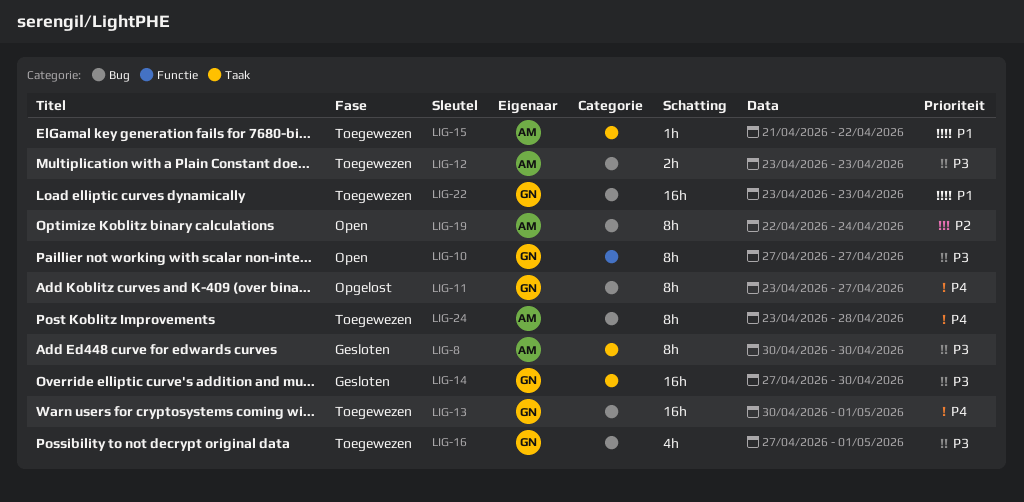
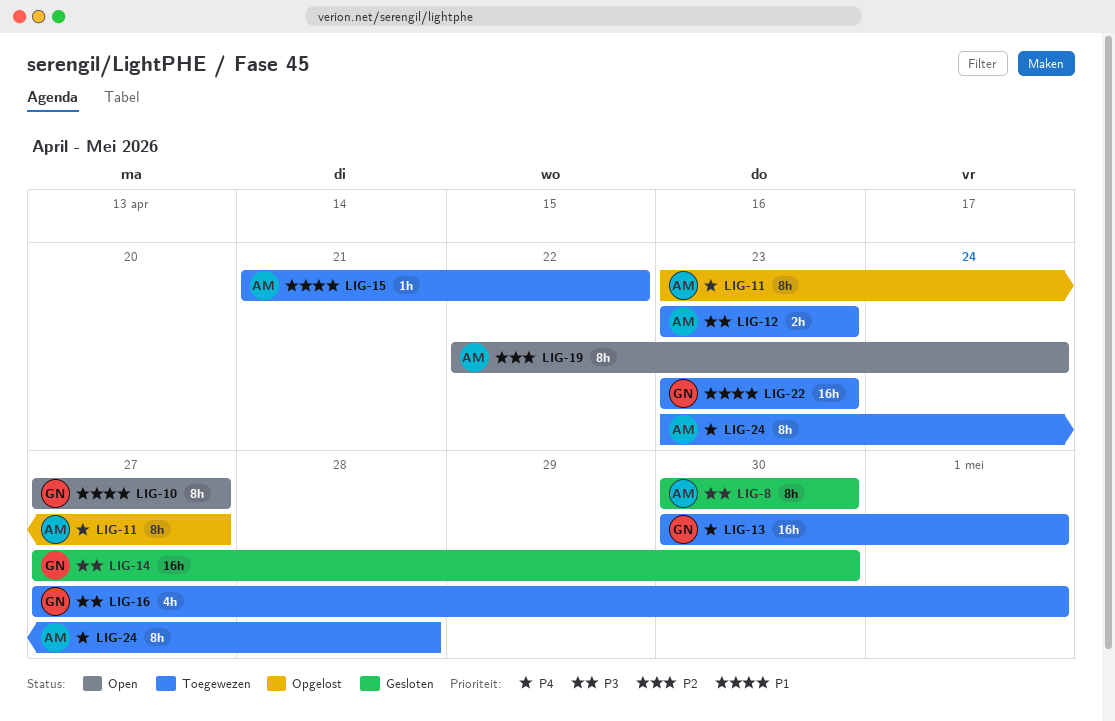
LIG-10, priority: P3 -> P1
LIG-11, owner: GN -> AM

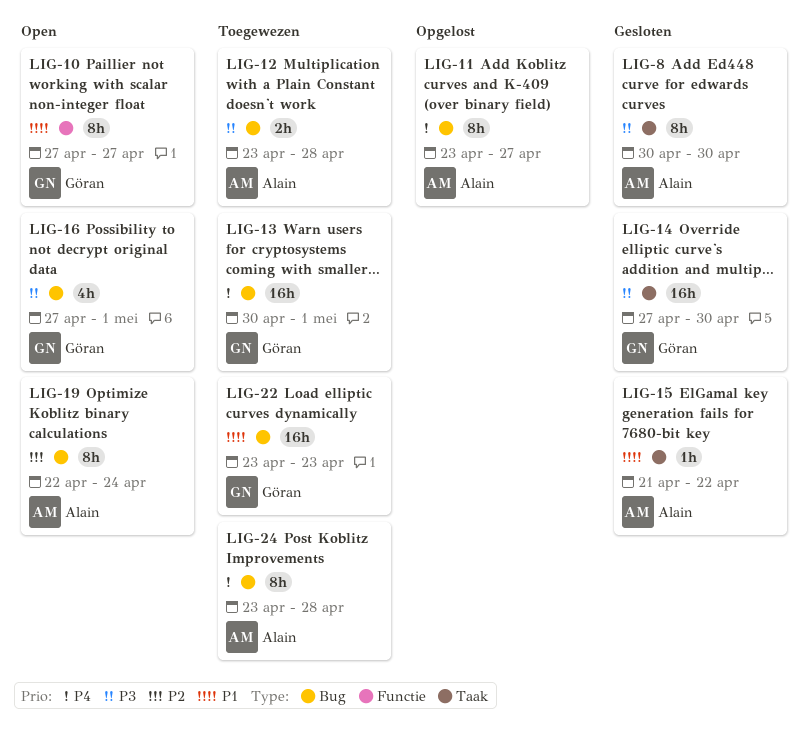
LIG-12, due: Apr 23 -> Apr 28
LIG-15, status: Toegewezen -> Gesloten
LIG-16, status: Toegewezen -> Open

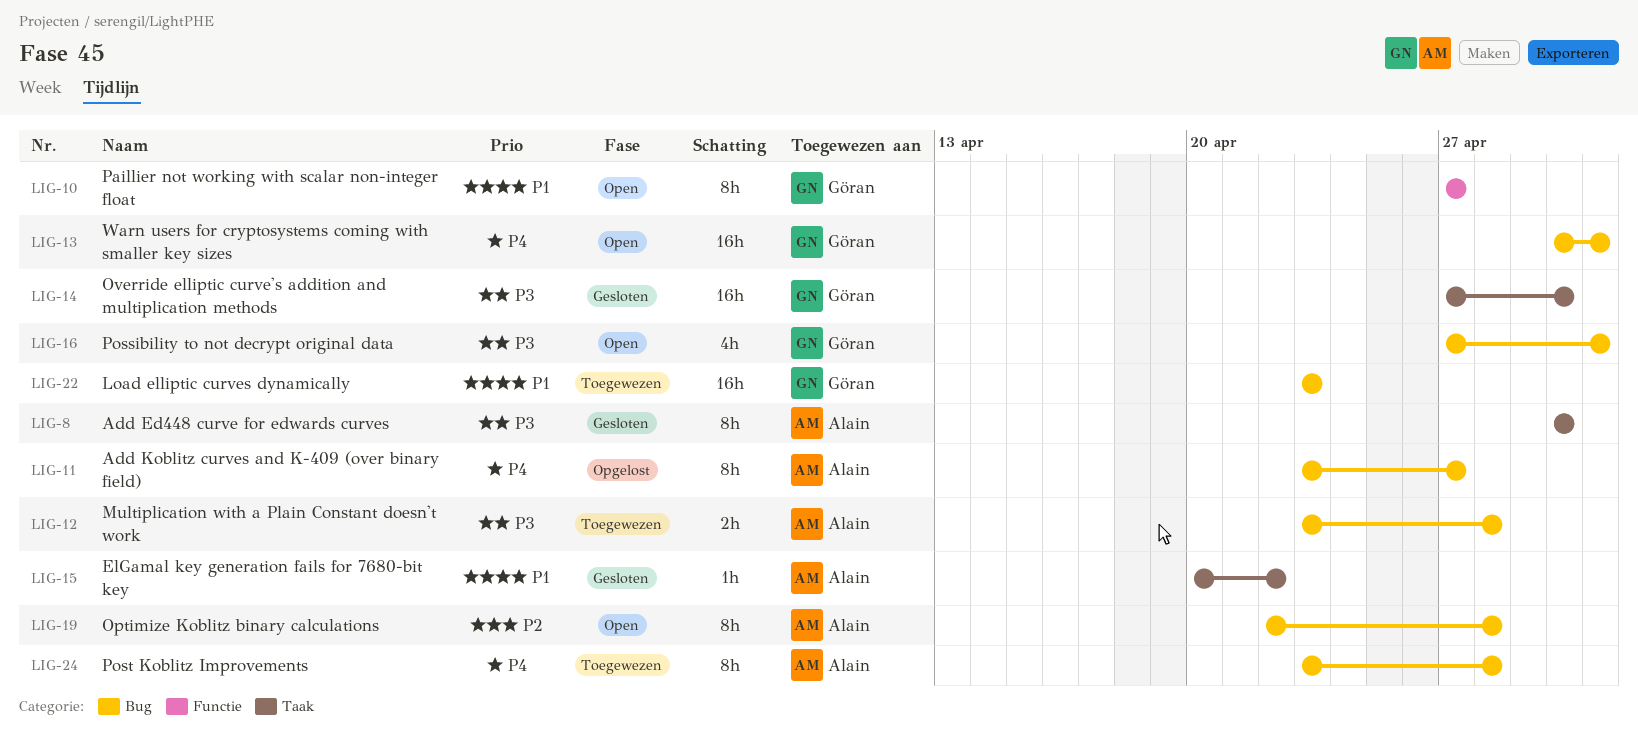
LIG-13, status: Toegewezen -> Open
LIG-15, start: Apr 21 -> Apr 20
LIG-19, due: Apr 24 -> Apr 28

